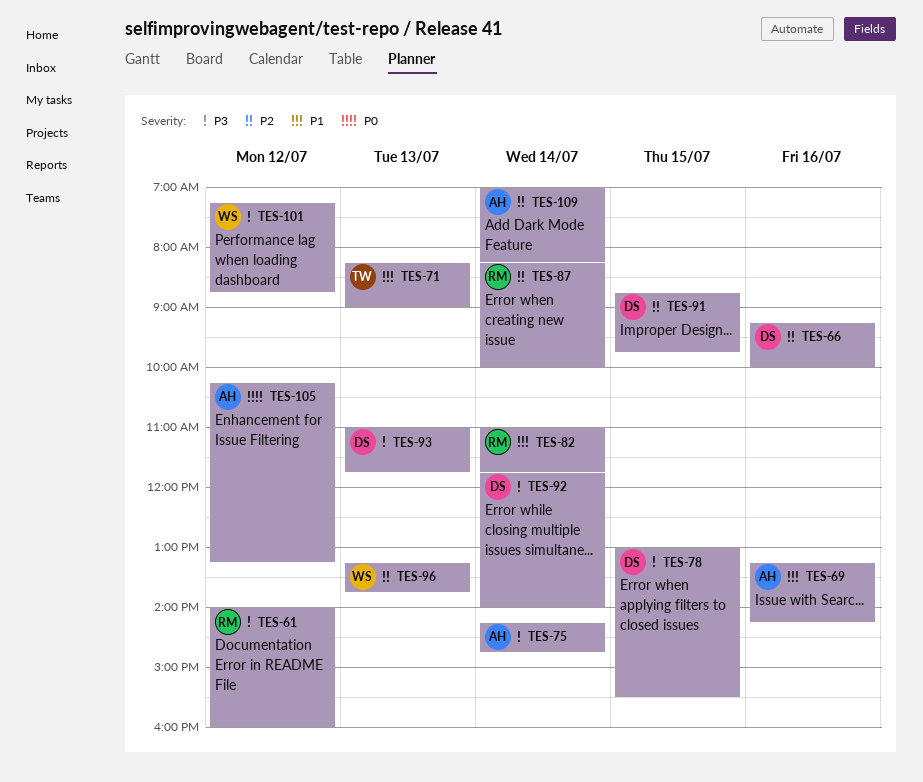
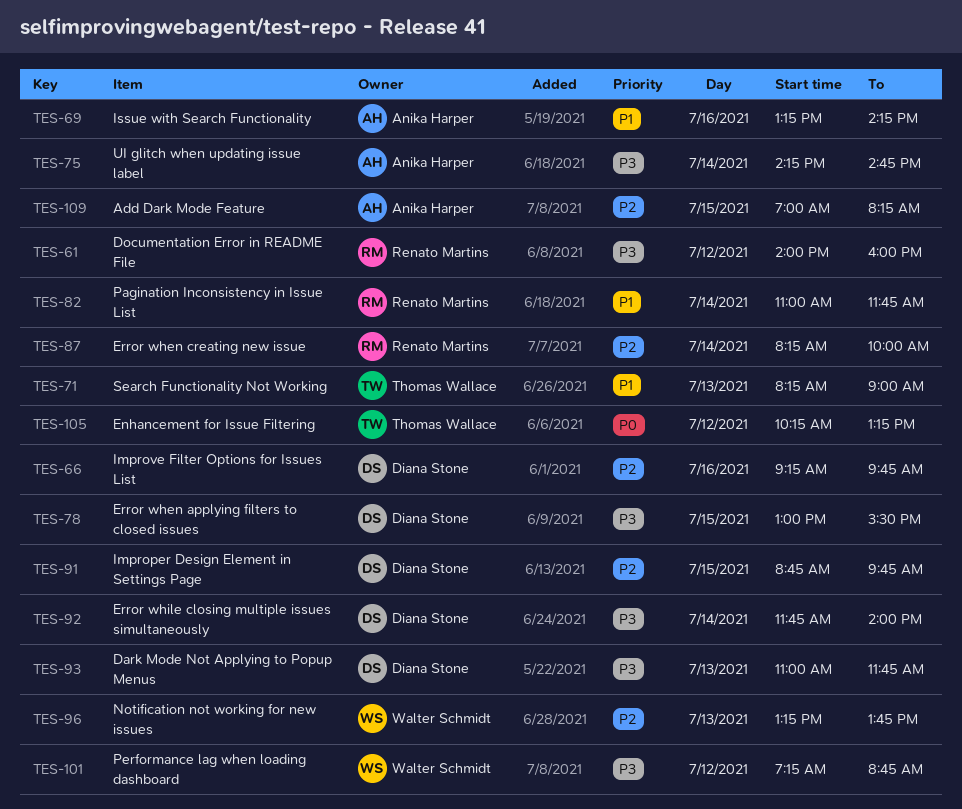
TES-66, ends: 10:00 -> 09:45
TES-105, owner: Anika Harper -> Thomas Wallace
TES-109, day: Jul 14 -> Jul 15

